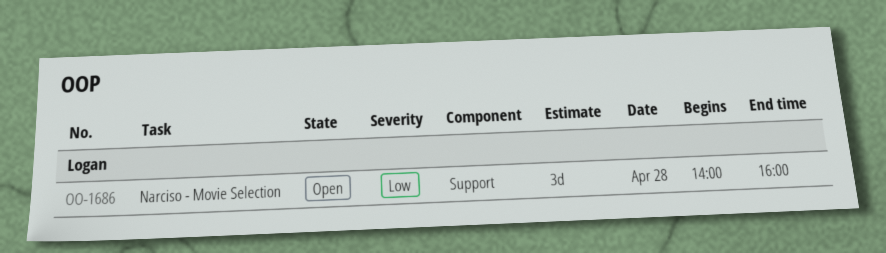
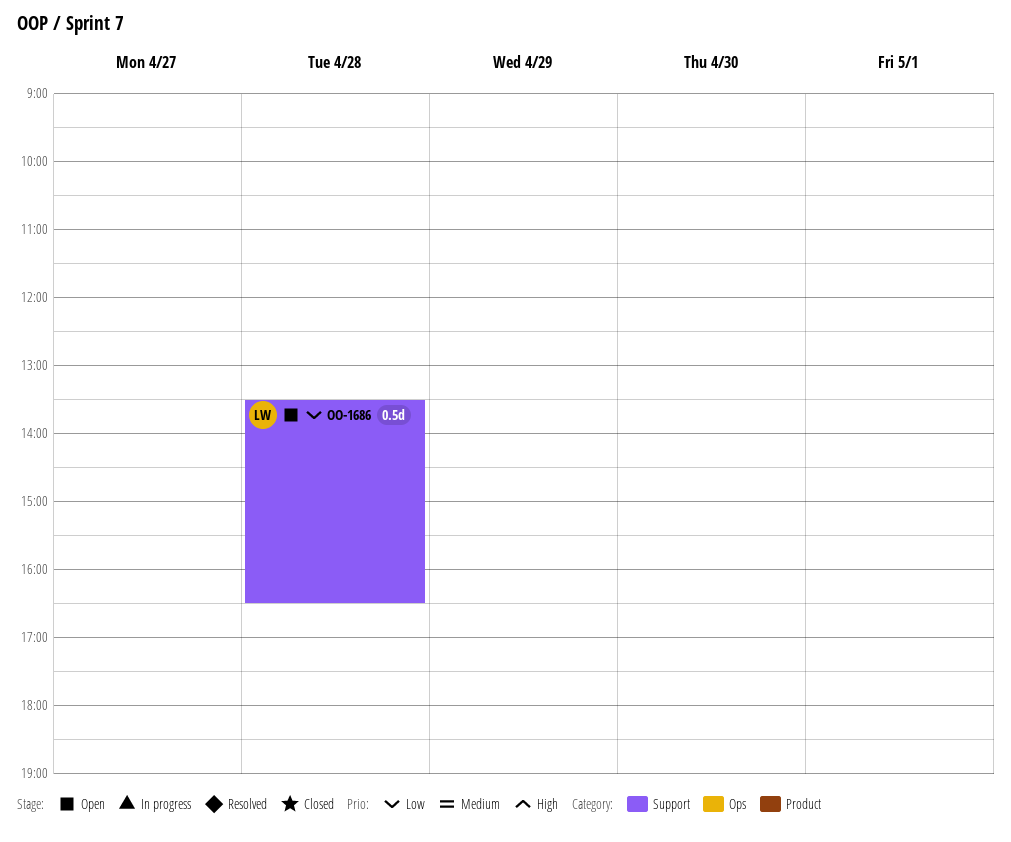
OO-1686, estimate: 3d -> 0.5d
OO-1686, begins: 14:00 -> 13:30
OO-1686, ends: 16:00 -> 16:30

